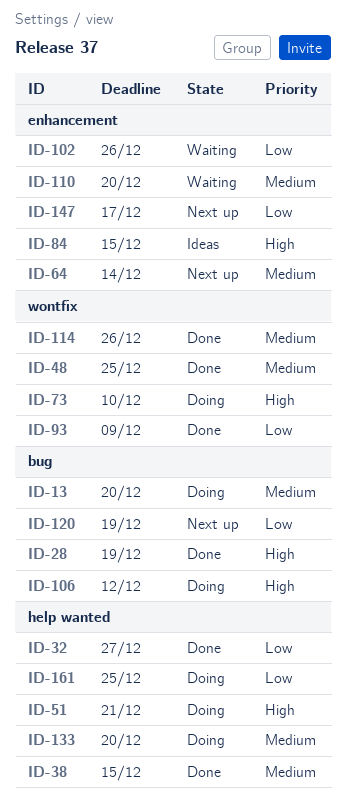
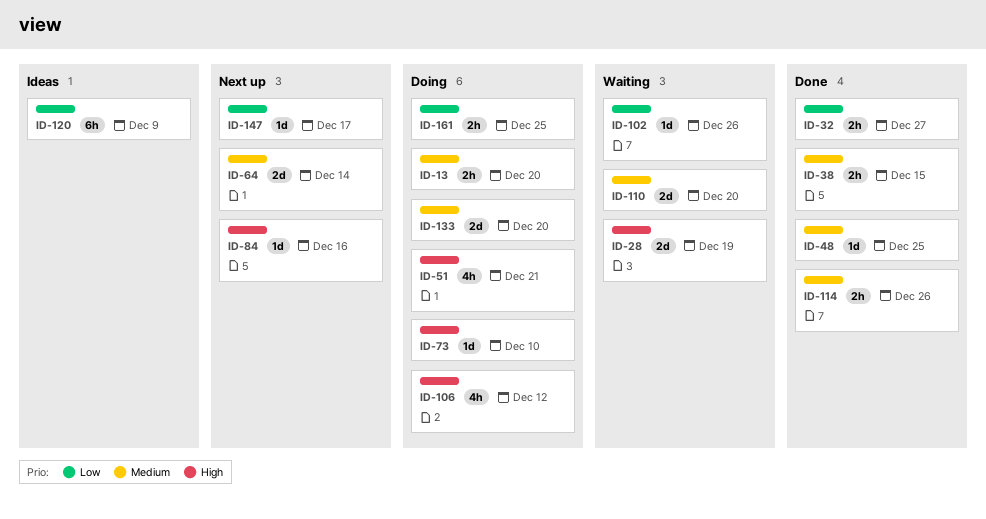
ID-28, status: Done -> Waiting
ID-84, status: Ideas -> Next up
ID-84, due: Dec 15 -> Dec 16
ID-93: present -> none
ID-120, status: Next up -> Ideas
ID-120, due: Dec 19 -> Dec 9

